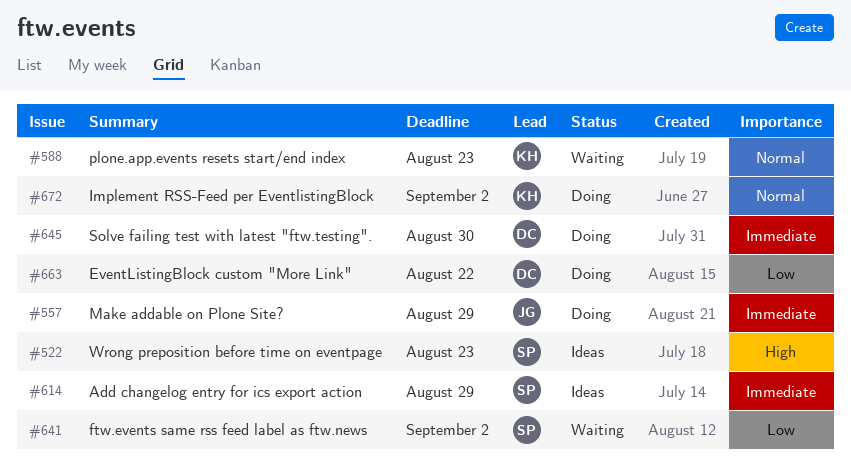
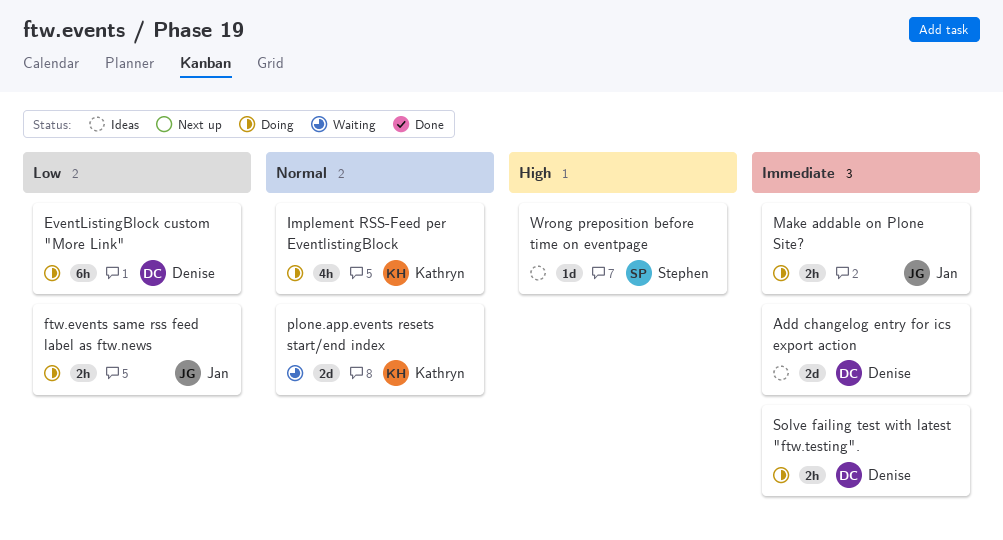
Add changelog entry for ics export action, owner: Stephen -> Denise
ftw.events same rss feed label as ftw.news, status: Waiting -> Doing
ftw.events same rss feed label as ftw.news, owner: Stephen -> Jan

